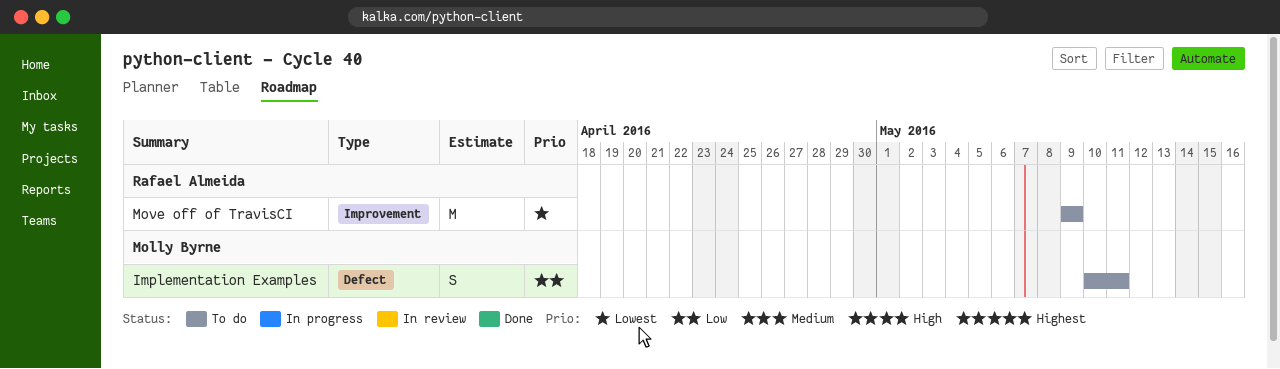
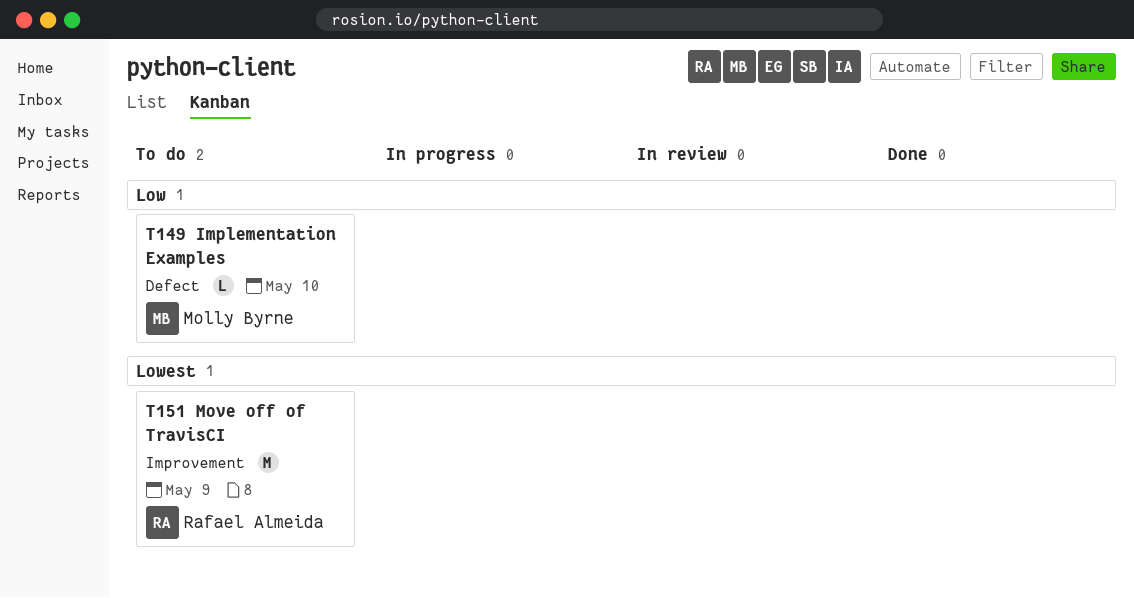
Implementation Examples, estimate: S -> L
Implementation Examples, due: May 11 -> May 10

